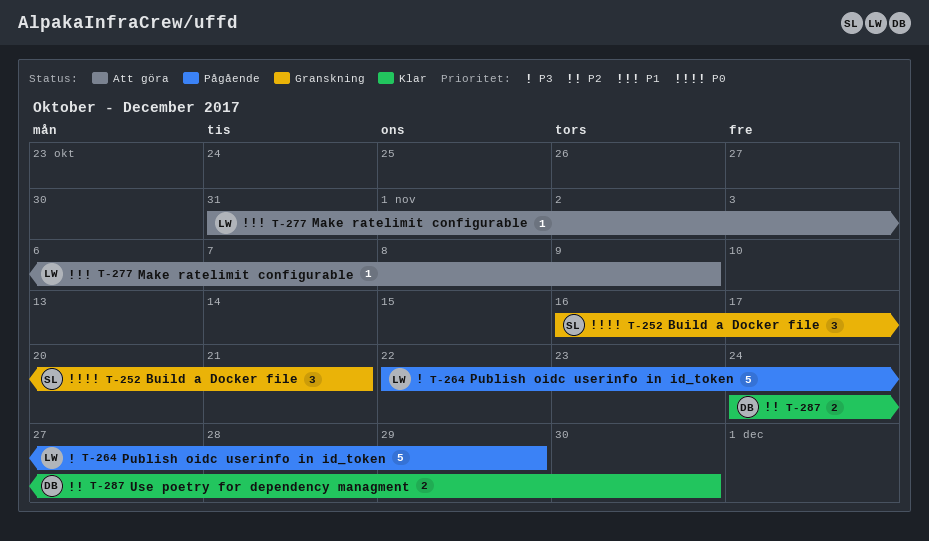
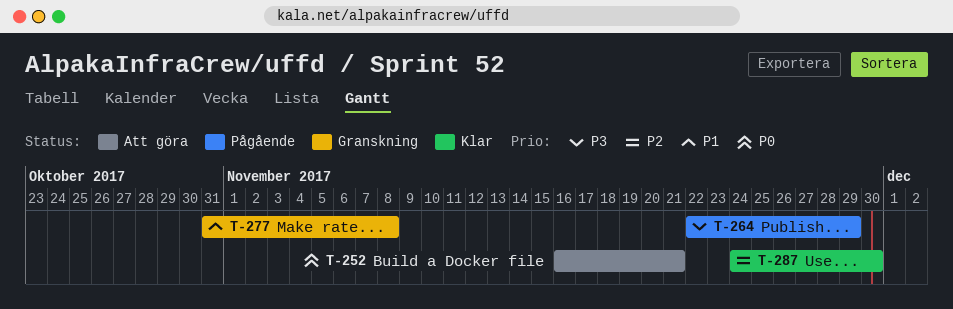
T-252, status: Granskning -> Att göra
T-277, status: Att göra -> Granskning
T-277, due: Nov 9 -> Nov 8

